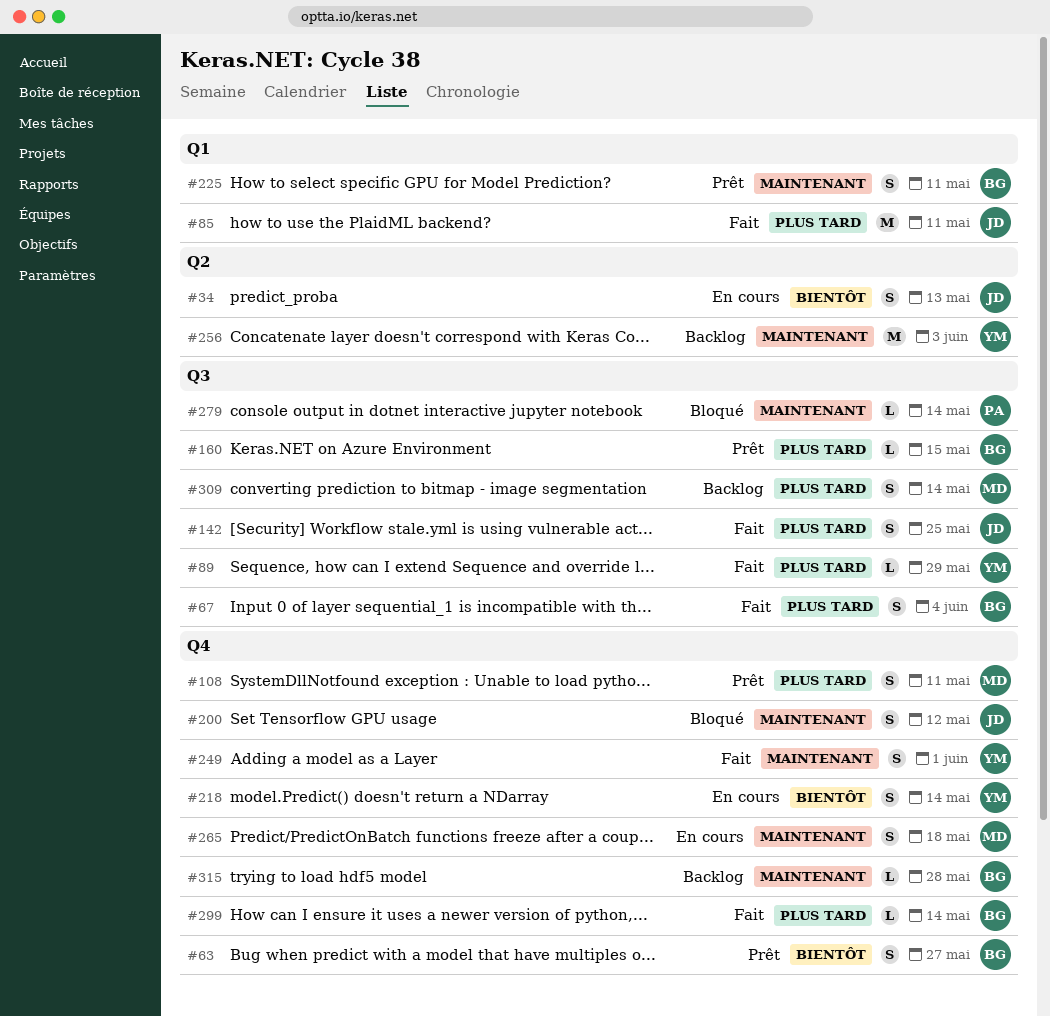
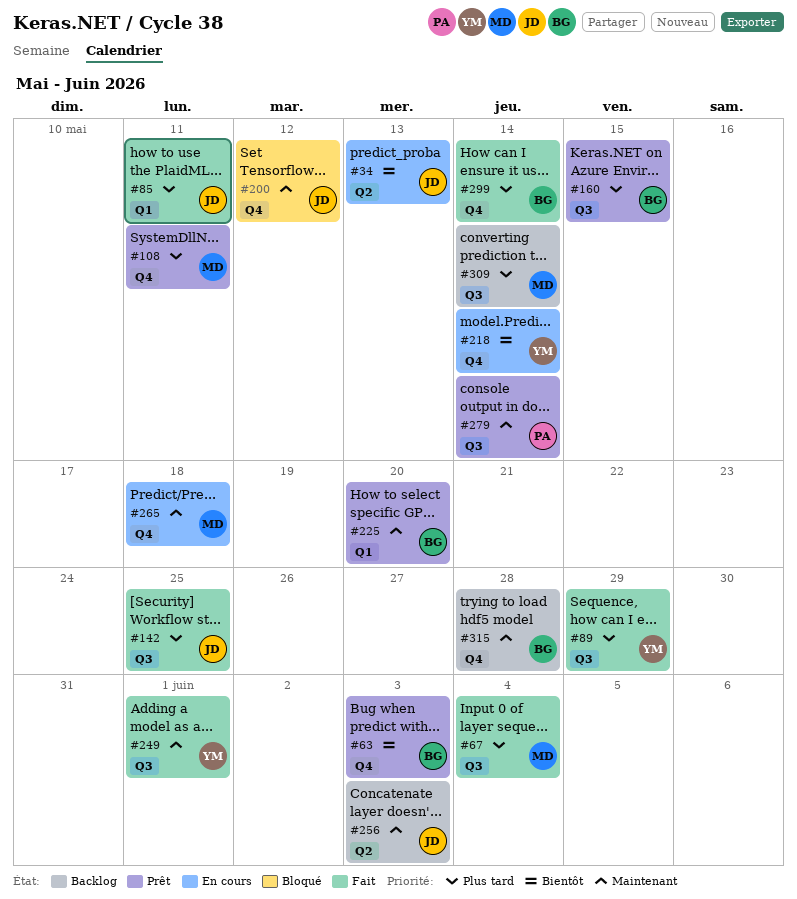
#63, due: May 27 -> Jun 3
#67, owner: BG -> MD
#225, due: May 11 -> May 20
#249, label: Q4 -> Q3
#256, owner: YM -> JD
#279, status: Bloqué -> Prêt

